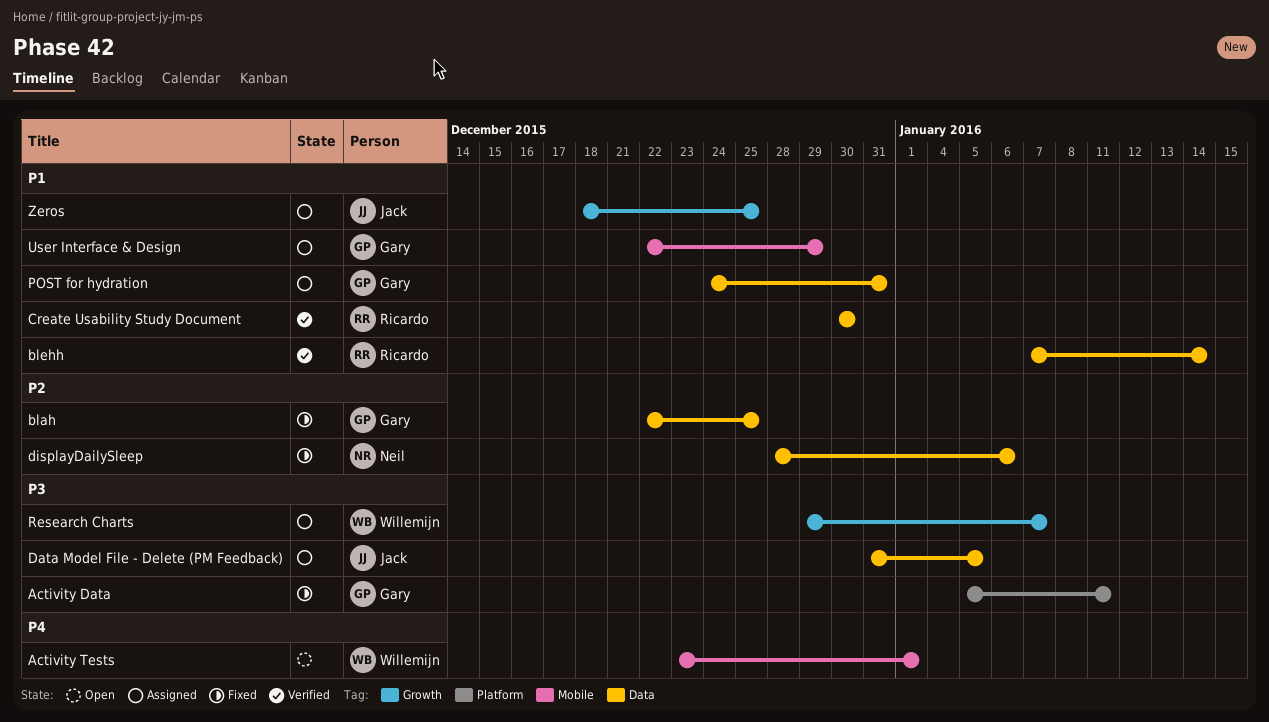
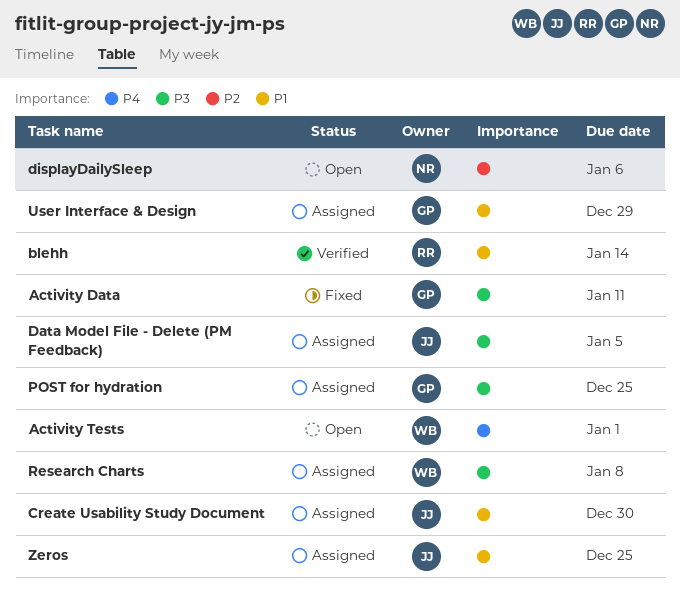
blah: present -> none
Create Usability Study Document, status: Verified -> Assigned
Create Usability Study Document, owner: Ricardo -> Jack
displayDailySleep, status: Fixed -> Open
POST for hydration, priority: P1 -> P3
POST for hydration, due: Dec 31 -> Dec 25
Research Charts, due: Jan 7 -> Jan 8

